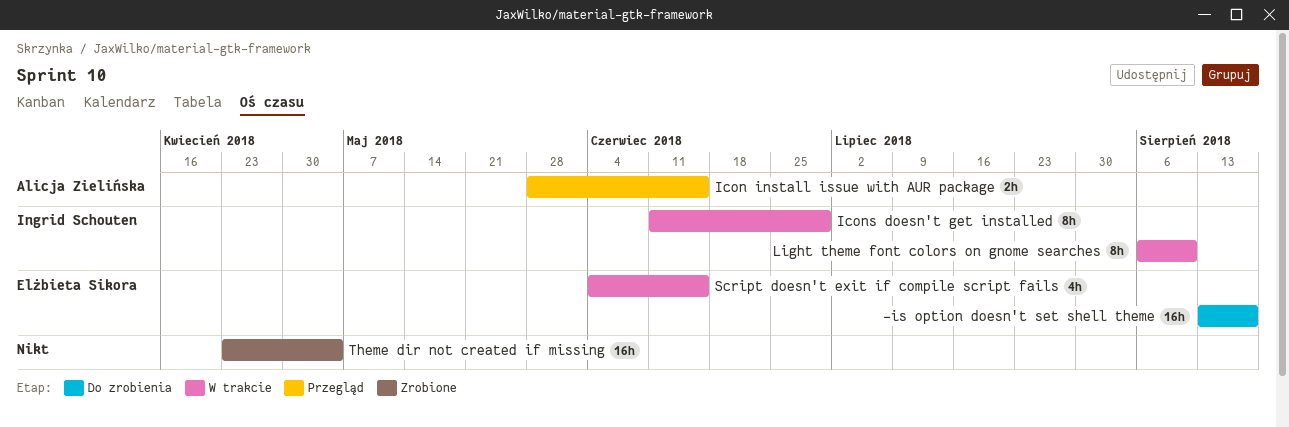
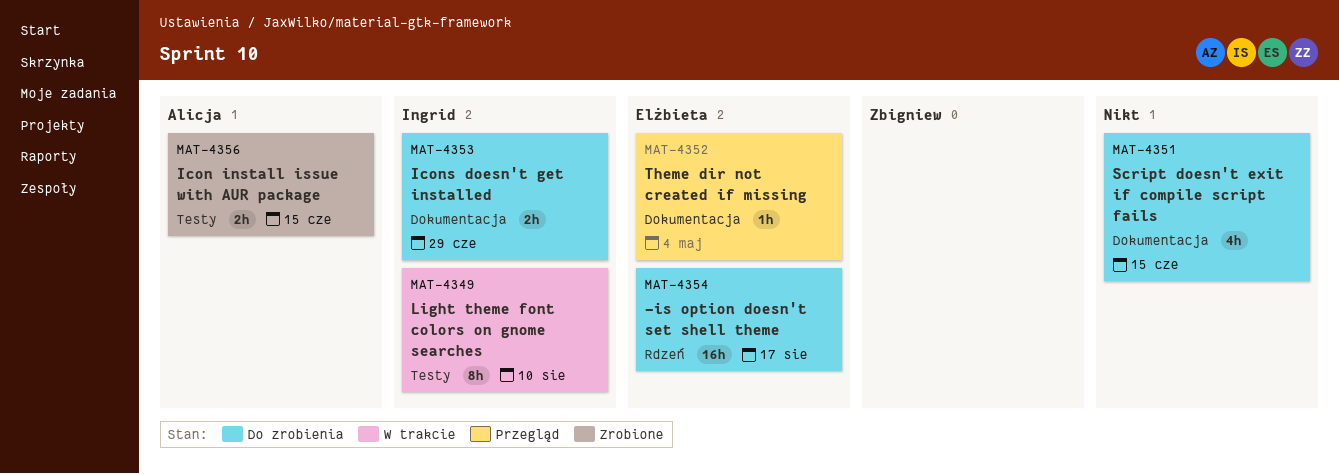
Icon install issue with AUR package, status: Przegląd -> Zrobione
Icons doesn't get installed, status: W trakcie -> Do zrobienia
Icons doesn't get installed, estimate: 8h -> 2h
Script doesn't exit if compile script fails, status: W trakcie -> Do zrobienia
Script doesn't exit if compile script fails, owner: Elżbieta Sikora -> none
Theme dir not created if missing, status: Zrobione -> Przegląd
Theme dir not created if missing, owner: none -> Elżbieta Sikora
Theme dir not created if missing, estimate: 16h -> 1h

